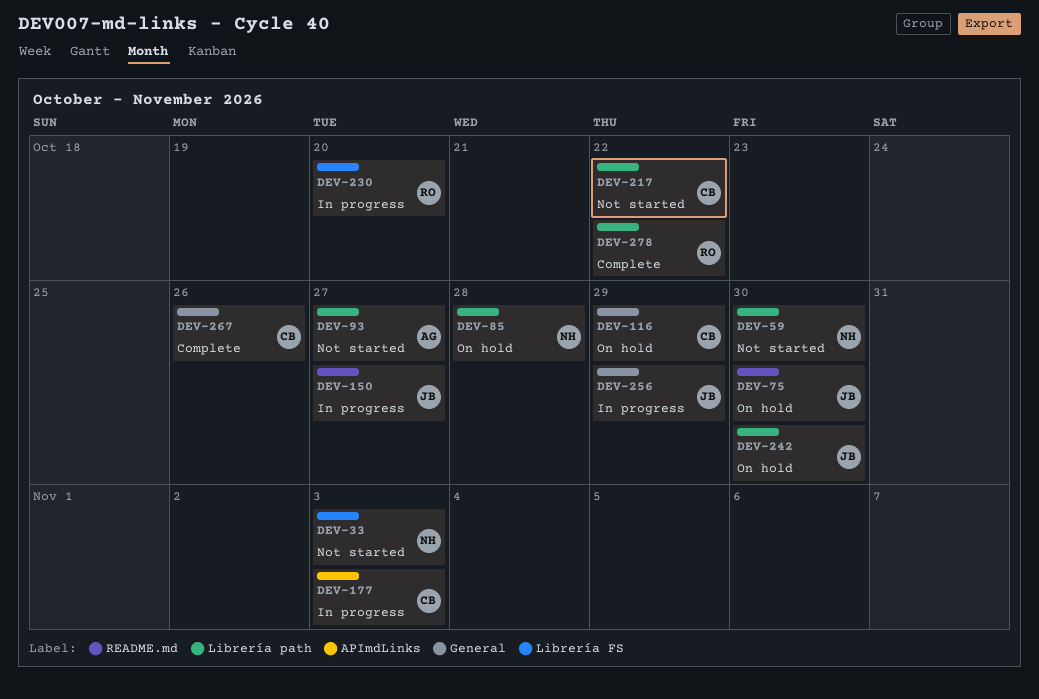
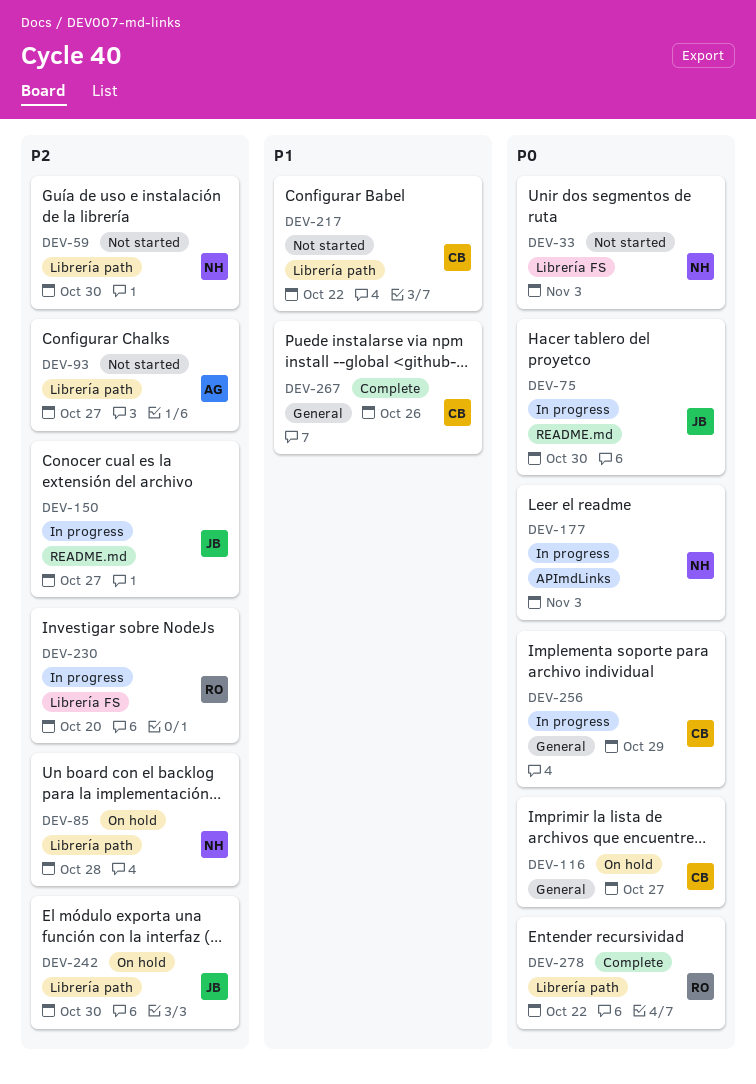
DEV-75, status: On hold -> In progress
DEV-116, due: Oct 29 -> Oct 27
DEV-177, owner: CB -> NH
DEV-256, owner: JB -> CB

